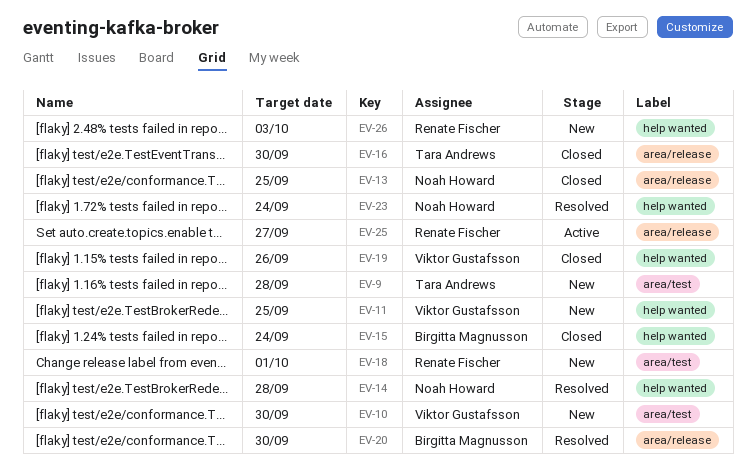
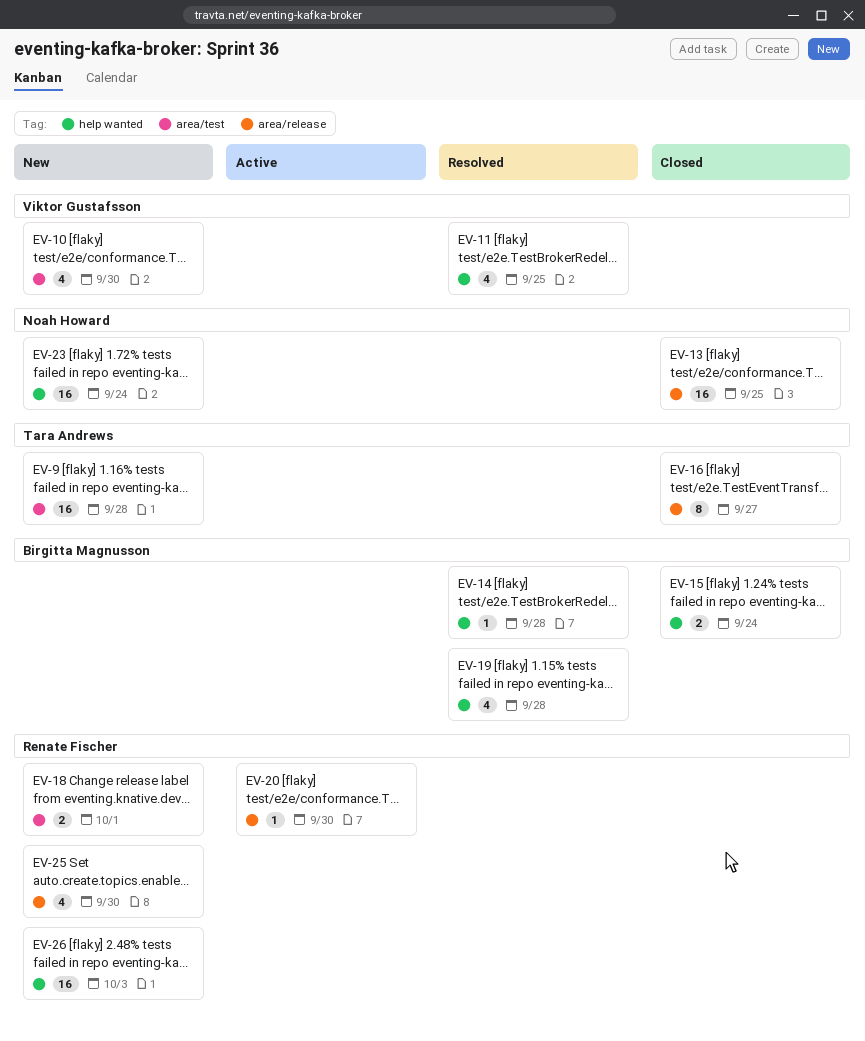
EV-11, status: New -> Resolved
EV-14, owner: Noah Howard -> Birgitta Magnusson
EV-16, due: Sep 30 -> Sep 27
EV-19, status: Closed -> Resolved
EV-19, owner: Viktor Gustafsson -> Birgitta Magnusson
EV-19, due: Sep 26 -> Sep 28
EV-20, status: Resolved -> Active
EV-20, owner: Birgitta Magnusson -> Renate Fischer
EV-23, status: Resolved -> New
EV-25, status: Active -> New
EV-25, due: Sep 27 -> Sep 30

